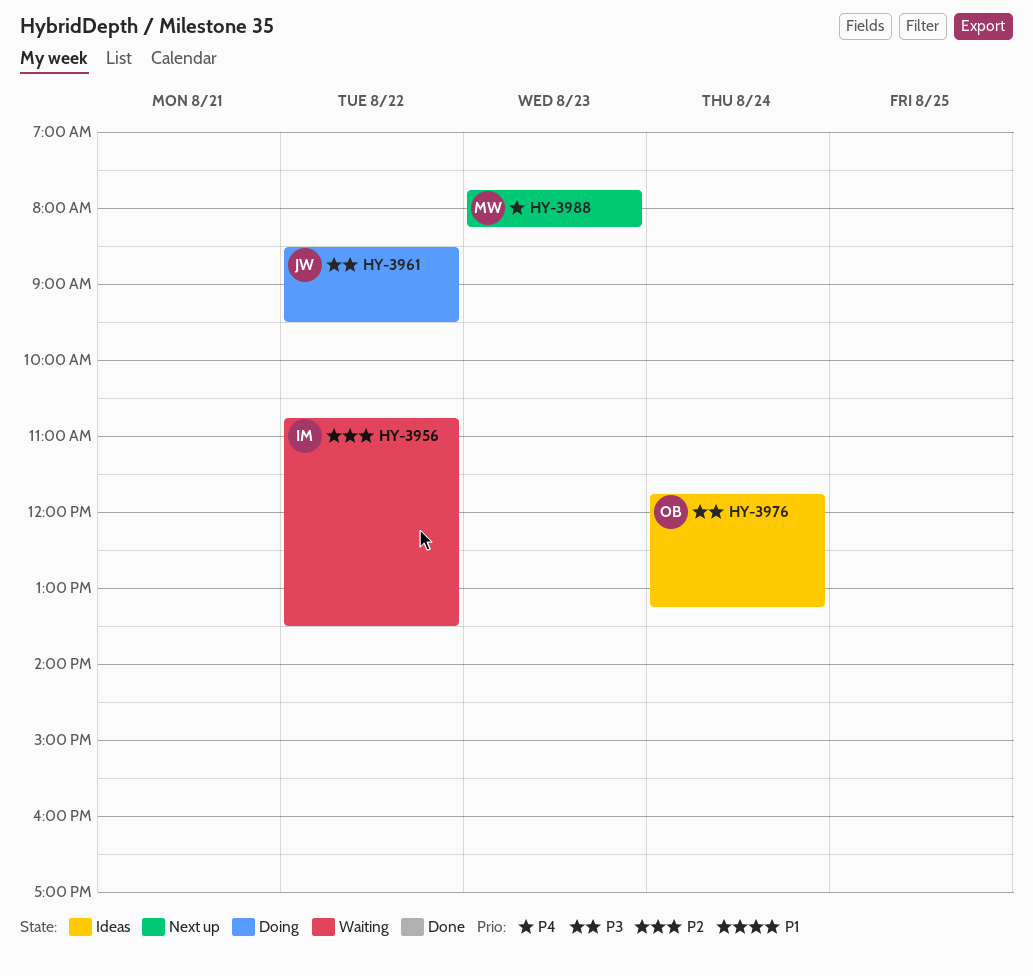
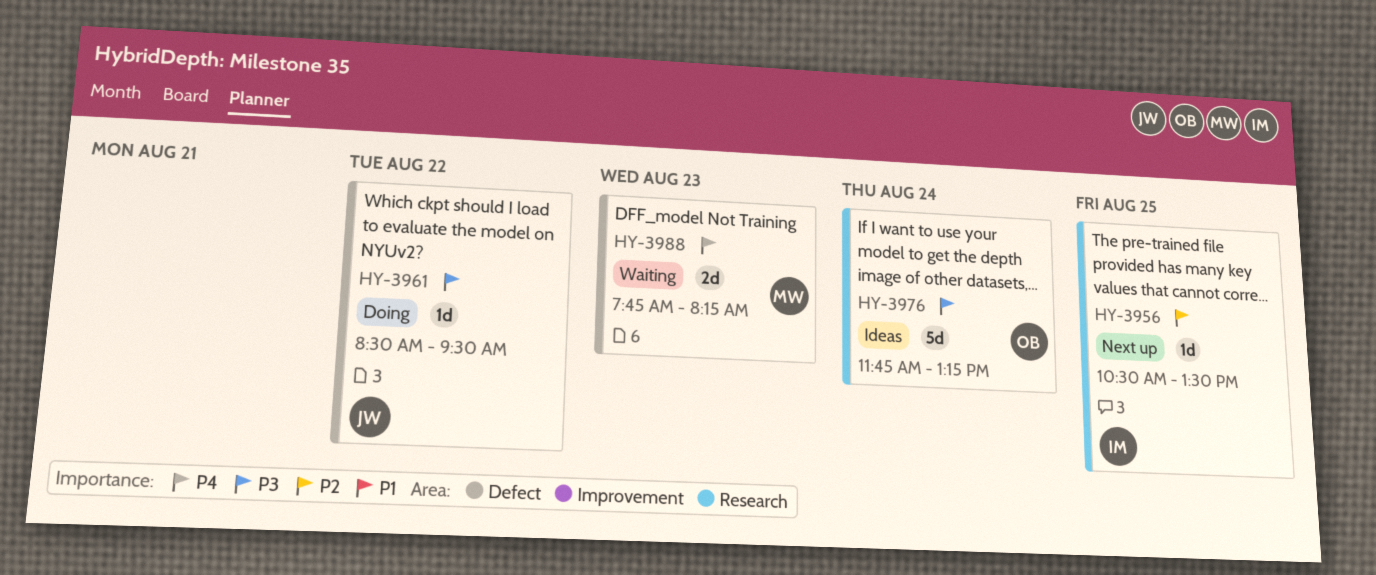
HY-3956, status: Waiting -> Next up
HY-3956, day: Aug 22 -> Aug 25
HY-3956, begins: 10:45 -> 10:30
HY-3988, status: Next up -> Waiting

